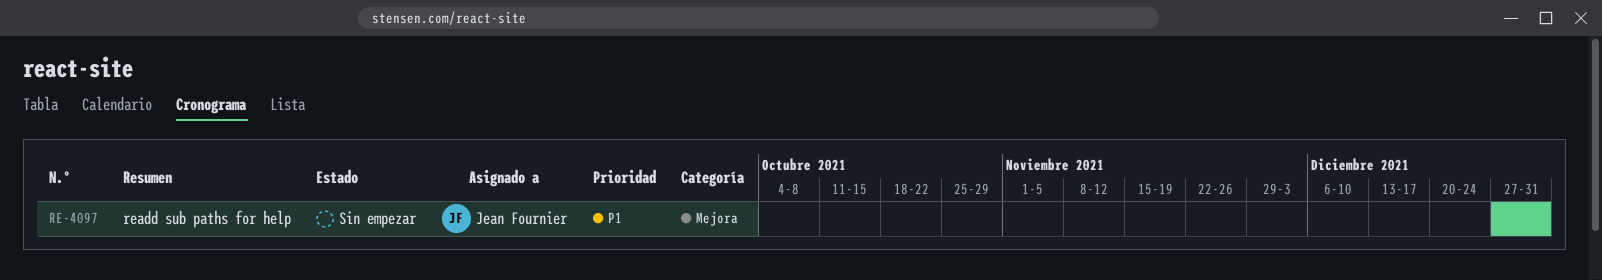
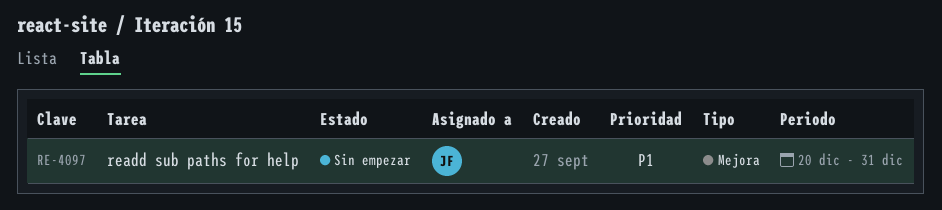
RE-4097, start: Dec 27 -> Dec 20

